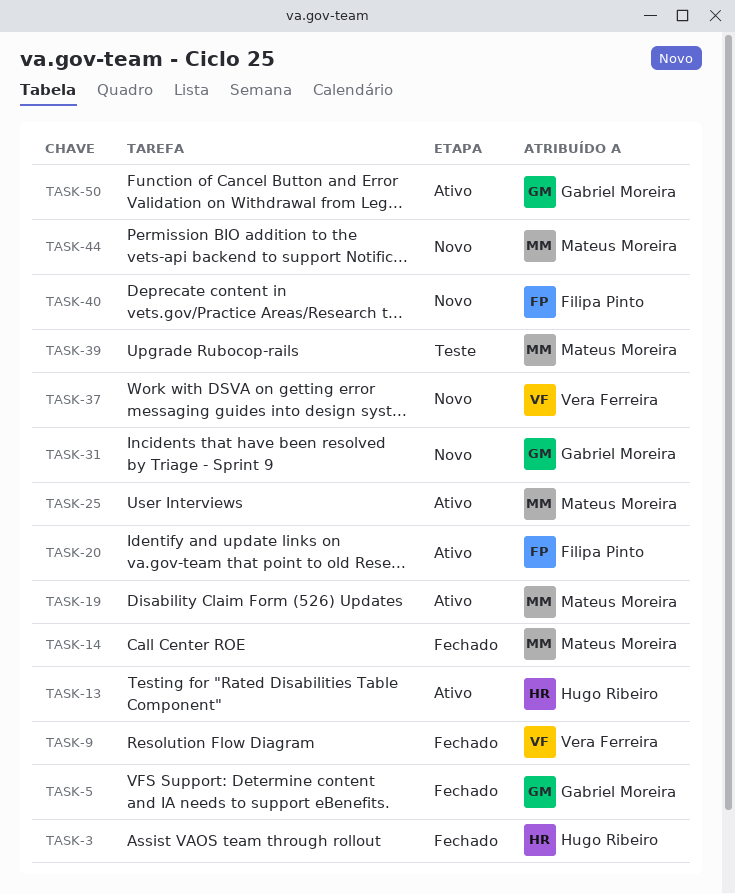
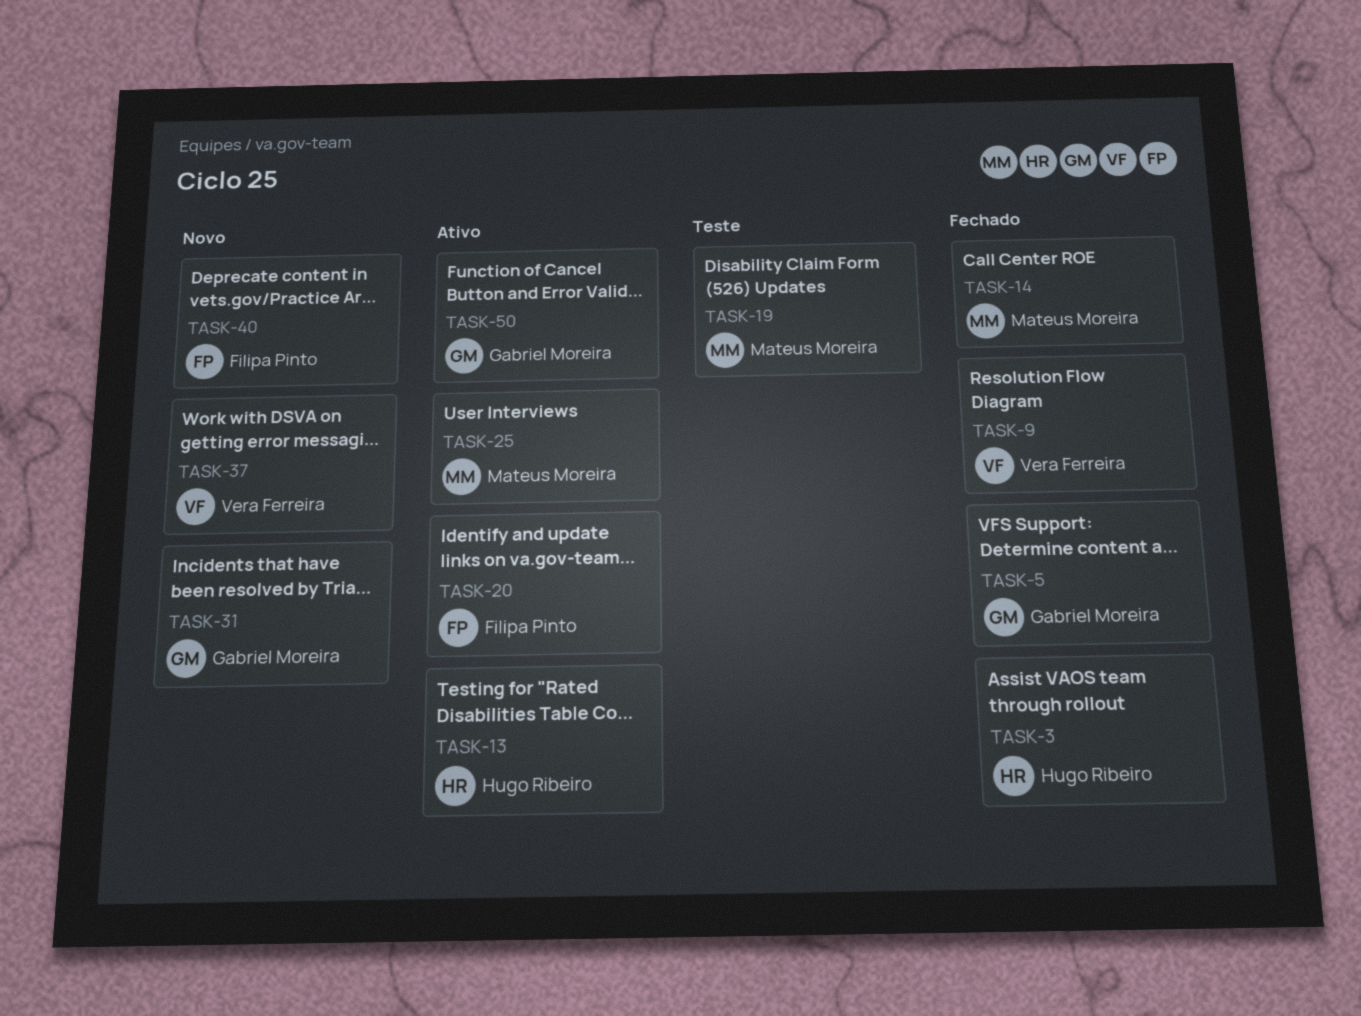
TASK-19, status: Ativo -> Teste
TASK-39: present -> none
TASK-44: present -> none

